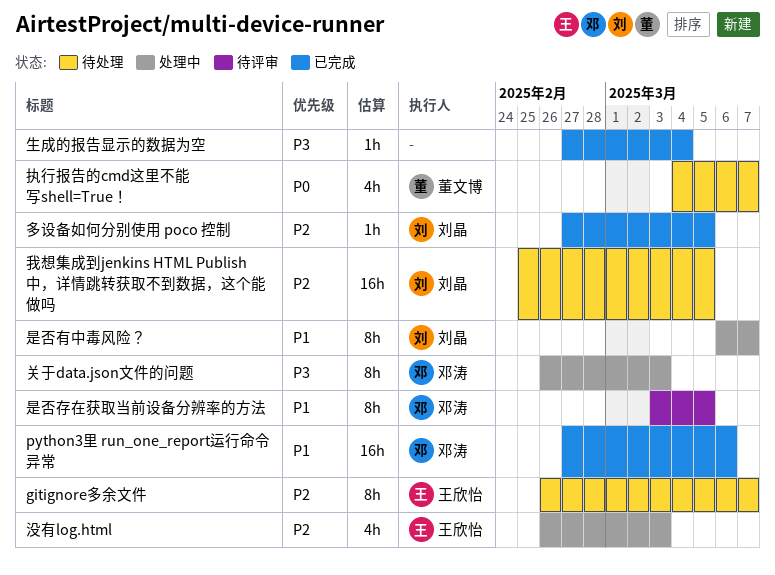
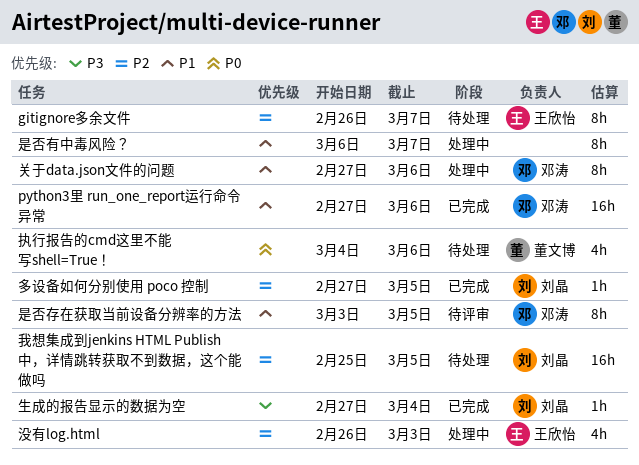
关于data.json文件的问题, priority: P3 -> P1
关于data.json文件的问题, start: Feb 26 -> Feb 27
关于data.json文件的问题, due: Mar 3 -> Mar 6
执行报告的cmd这里不能写shell=True！, due: Mar 7 -> Mar 6
是否有中毒风险？, owner: 刘晶 -> none
生成的报告显示的数据为空, owner: none -> 刘晶

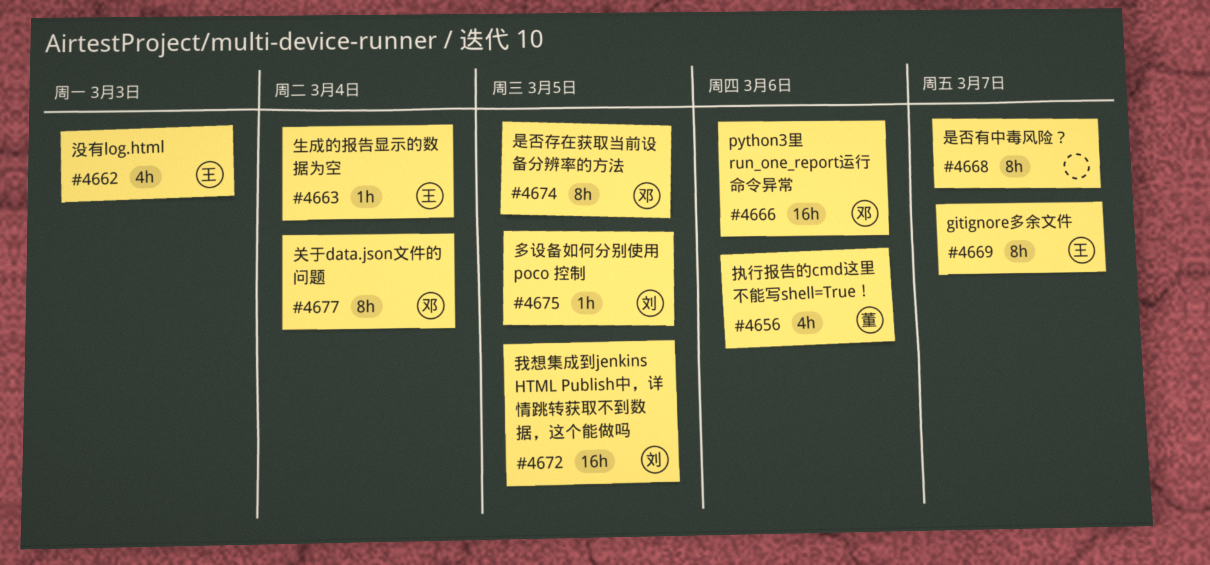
关于data.json文件的问题, due: Mar 6 -> Mar 4
生成的报告显示的数据为空, owner: 刘晶 -> 王欣怡

